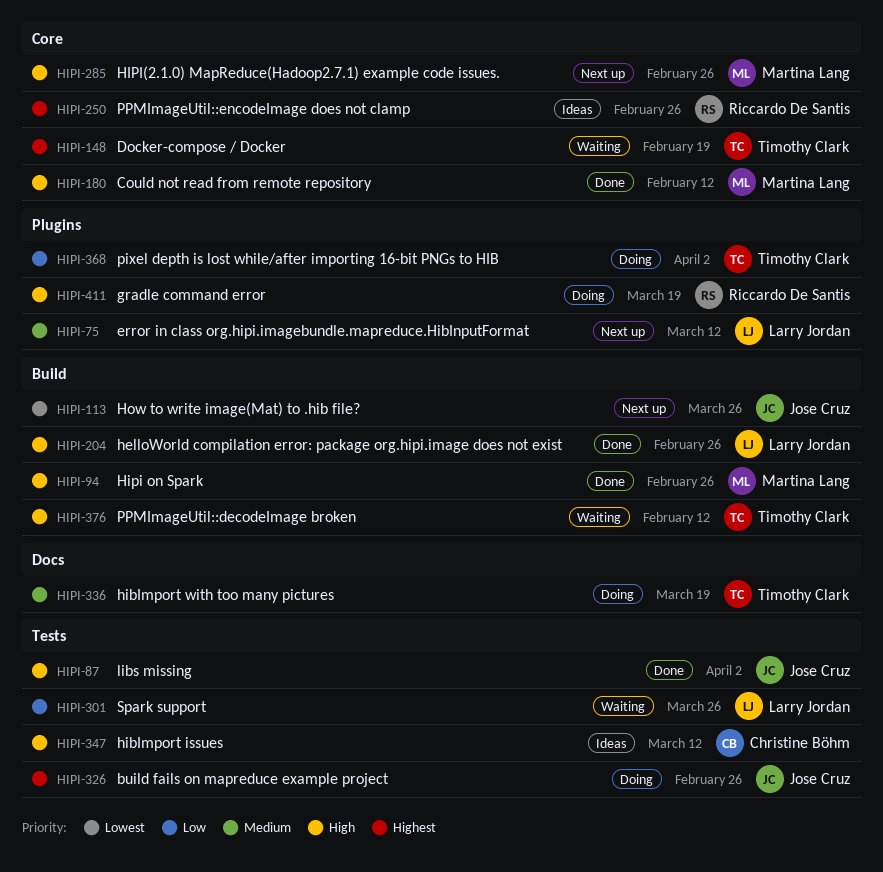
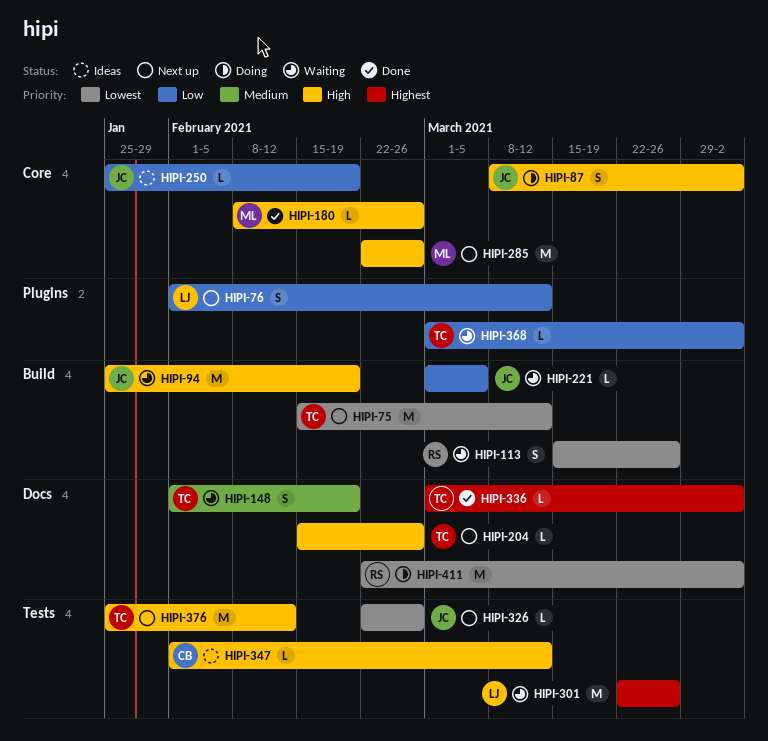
HIPI-75, owner: Larry Jordan -> Timothy Clark
HIPI-75, priority: Medium -> Lowest
HIPI-75, label: Plugins -> Build
HIPI-76: none -> present
HIPI-87, status: Done -> Doing
HIPI-87, label: Tests -> Core
HIPI-94, status: Done -> Waiting
HIPI-94, owner: Martina Lang -> Jose Cruz
HIPI-94, due: Feb 26 -> Feb 19
HIPI-113, status: Next up -> Waiting
HIPI-113, owner: Jose Cruz -> Riccardo De Santis
HIPI-148, priority: Highest -> Medium
HIPI-148, label: Core -> Docs
HIPI-180, due: Feb 12 -> Feb 26
HIPI-204, status: Done -> Next up
HIPI-204, owner: Larry Jordan -> Timothy Clark
HIPI-204, label: Build -> Docs
HIPI-221: none -> present
HIPI-250, owner: Riccardo De Santis -> Jose Cruz
HIPI-250, priority: Highest -> Low
HIPI-250, due: Feb 26 -> Feb 19
HIPI-301, priority: Low -> Highest
HIPI-326, status: Doing -> Next up
HIPI-326, priority: Highest -> Lowest
HIPI-336, status: Doing -> Done
HIPI-336, priority: Medium -> Highest
HIPI-336, due: Mar 19 -> Apr 2
HIPI-368, status: Doing -> Waiting
HIPI-376, status: Waiting -> Next up
HIPI-376, label: Build -> Tests
HIPI-411, priority: High -> Lowest
HIPI-411, label: Plugins -> Docs
HIPI-411, due: Mar 19 -> Apr 2

